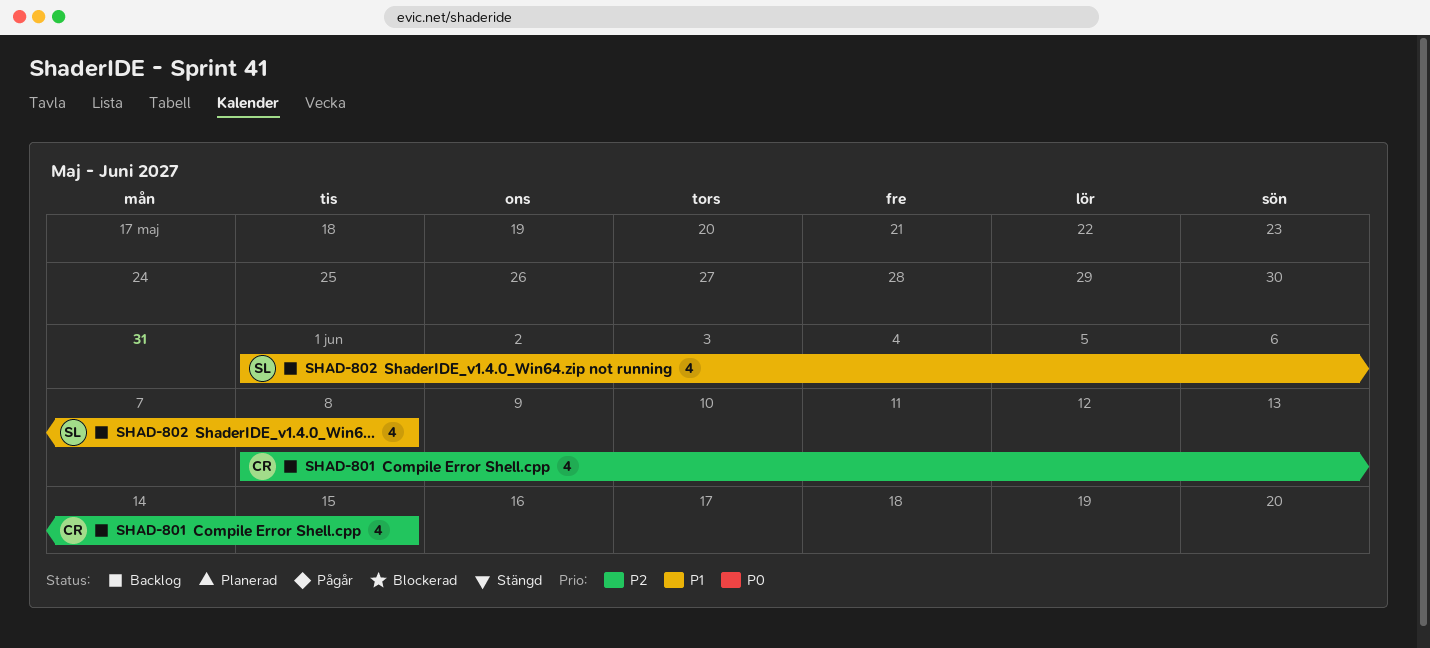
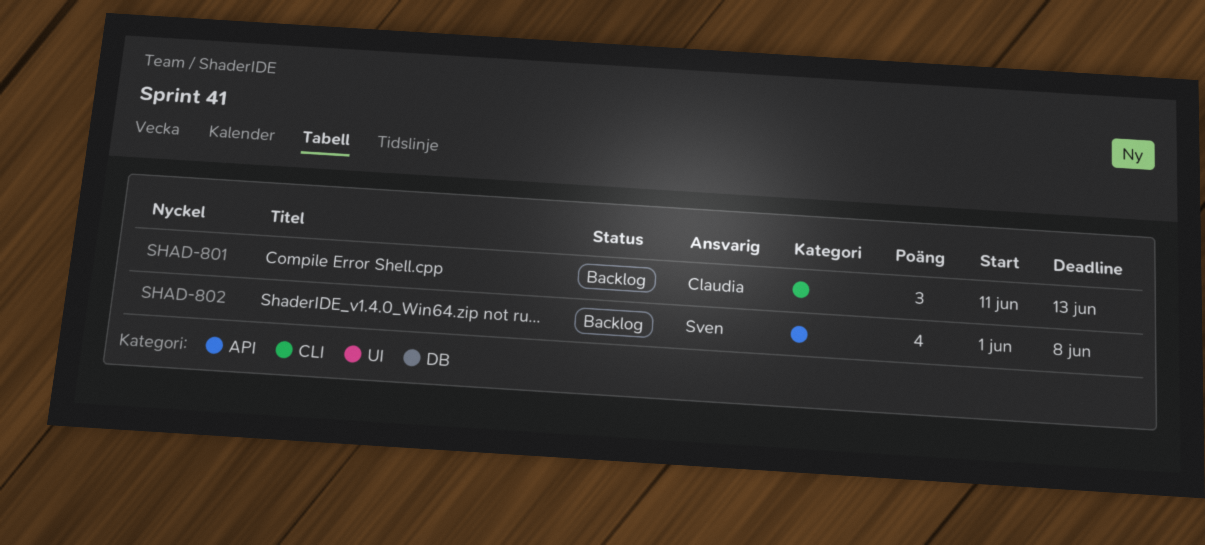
SHAD-801, estimate: 4 -> 3
SHAD-801, start: Jun 8 -> Jun 11
SHAD-801, due: Jun 15 -> Jun 13

